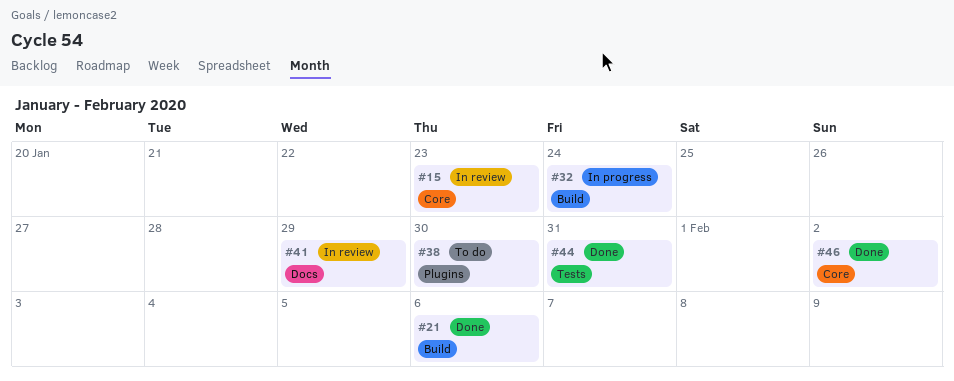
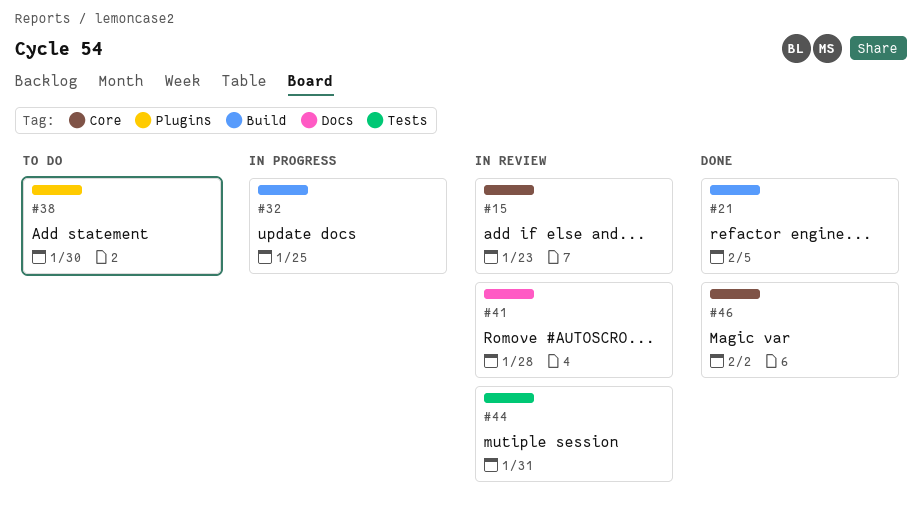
#21, due: Feb 6 -> Feb 5
#32, due: Jan 24 -> Jan 25
#41, due: Jan 29 -> Jan 28
#44, status: Done -> In review

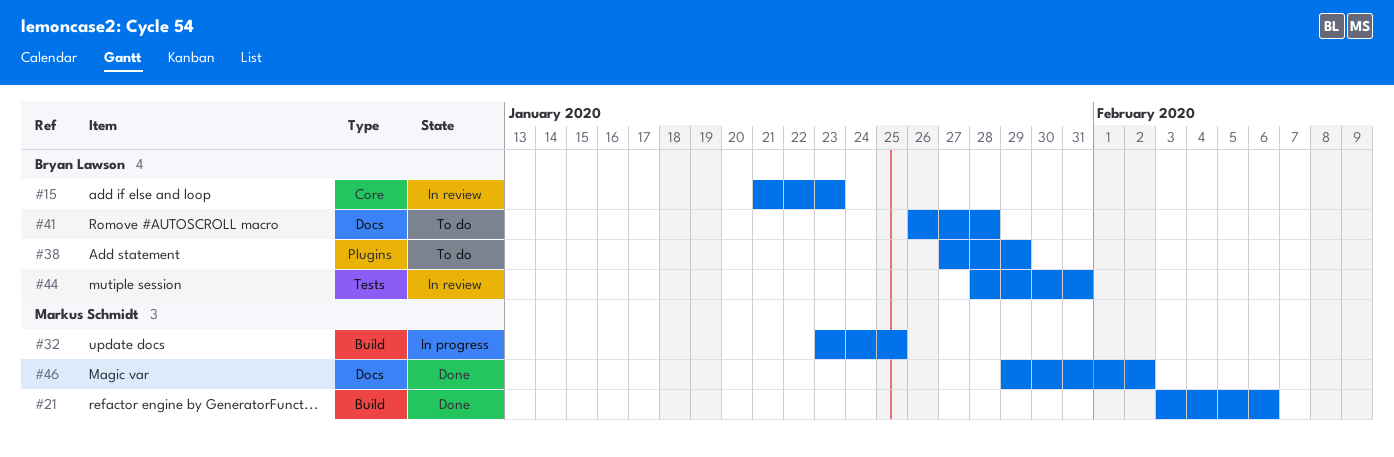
#21, due: Feb 5 -> Feb 6
#38, due: Jan 30 -> Jan 29
#41, status: In review -> To do
#46, label: Core -> Docs

